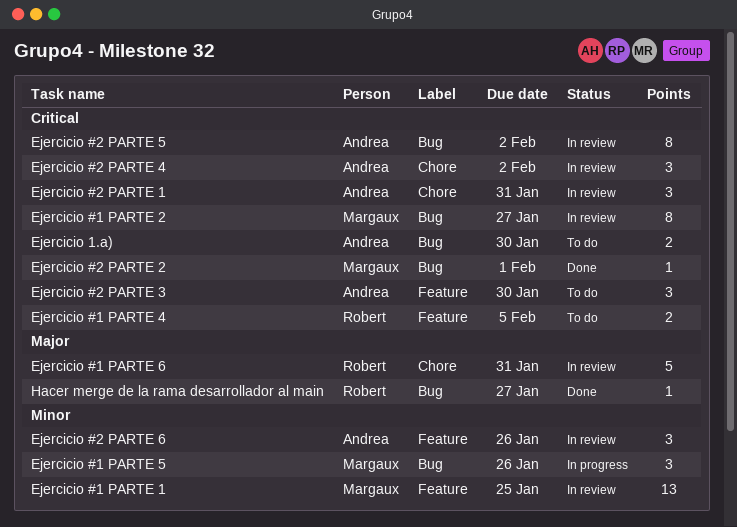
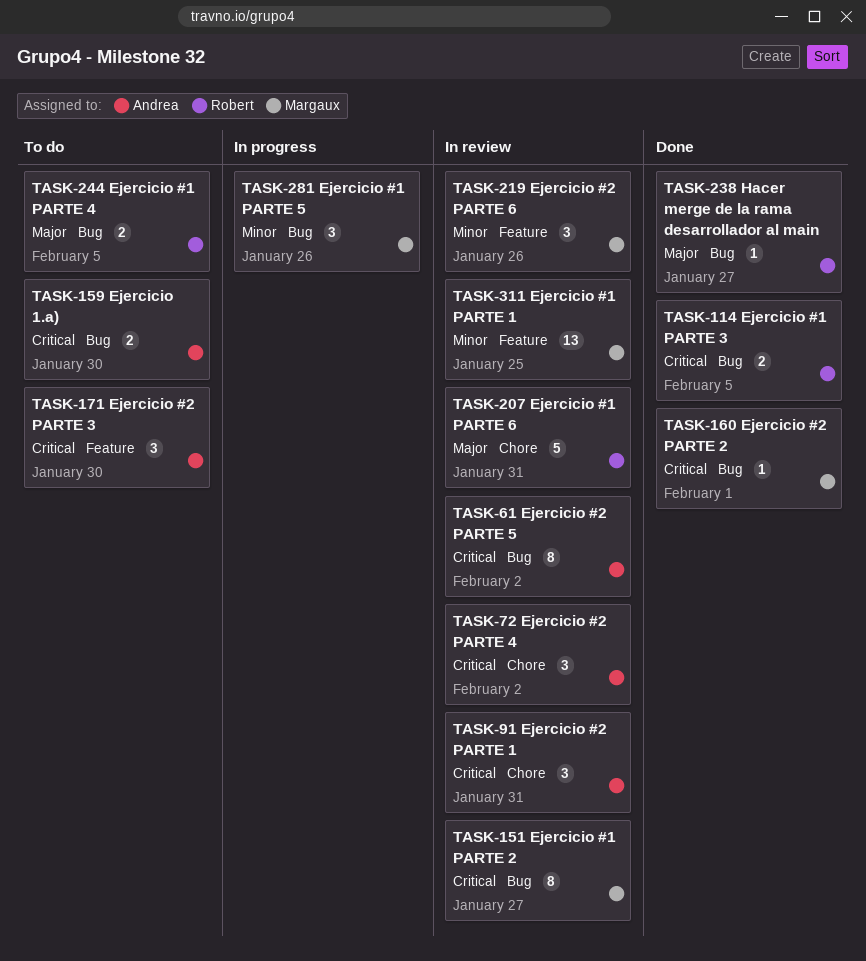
Ejercicio #1 PARTE 3: none -> present
Ejercicio #1 PARTE 4, priority: Critical -> Major
Ejercicio #1 PARTE 4, label: Feature -> Bug
Ejercicio #2 PARTE 6, owner: Andrea -> Margaux

